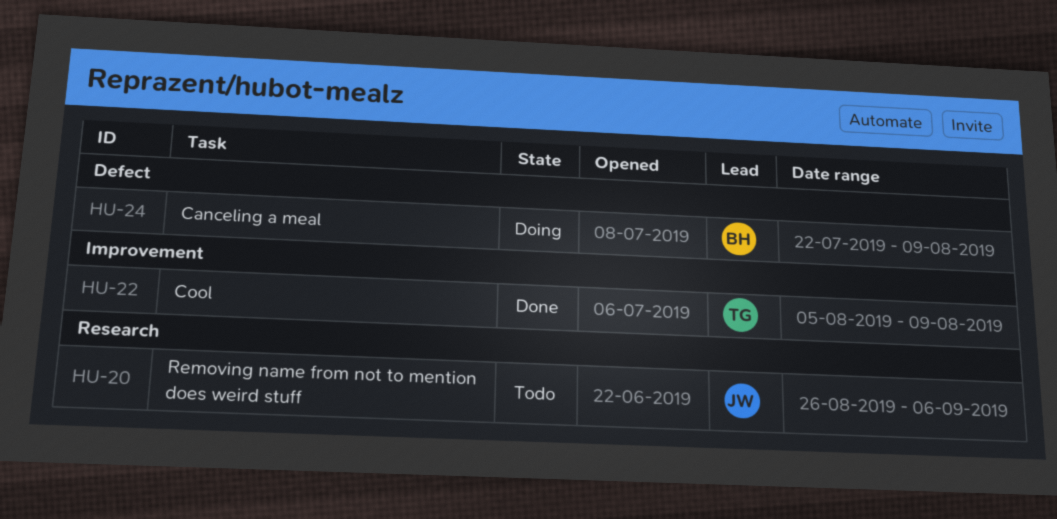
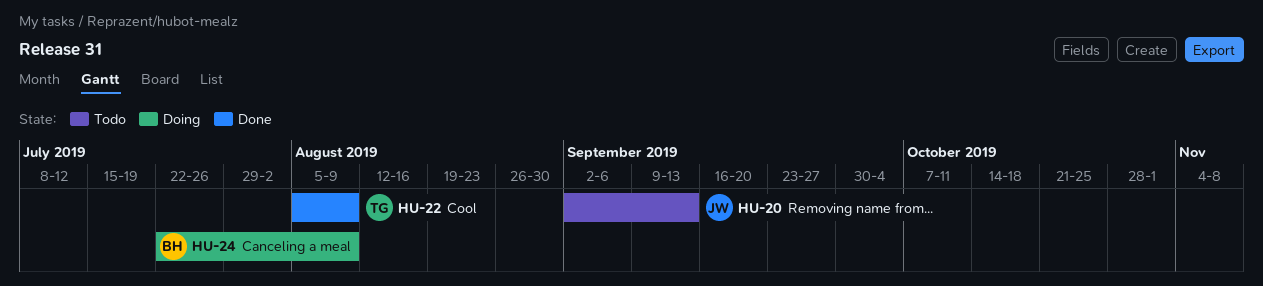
HU-20, start: Aug 26 -> Sep 2
HU-20, due: Sep 6 -> Sep 13

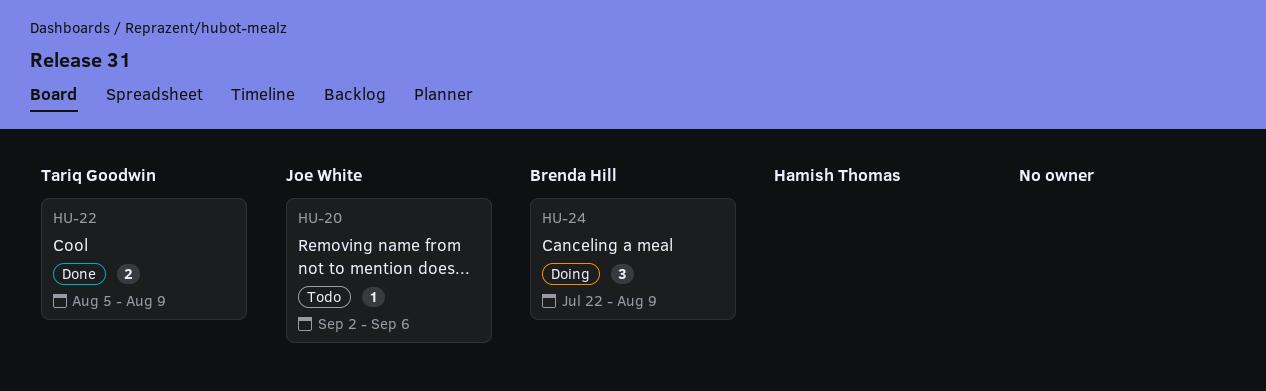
HU-20, due: Sep 13 -> Sep 6

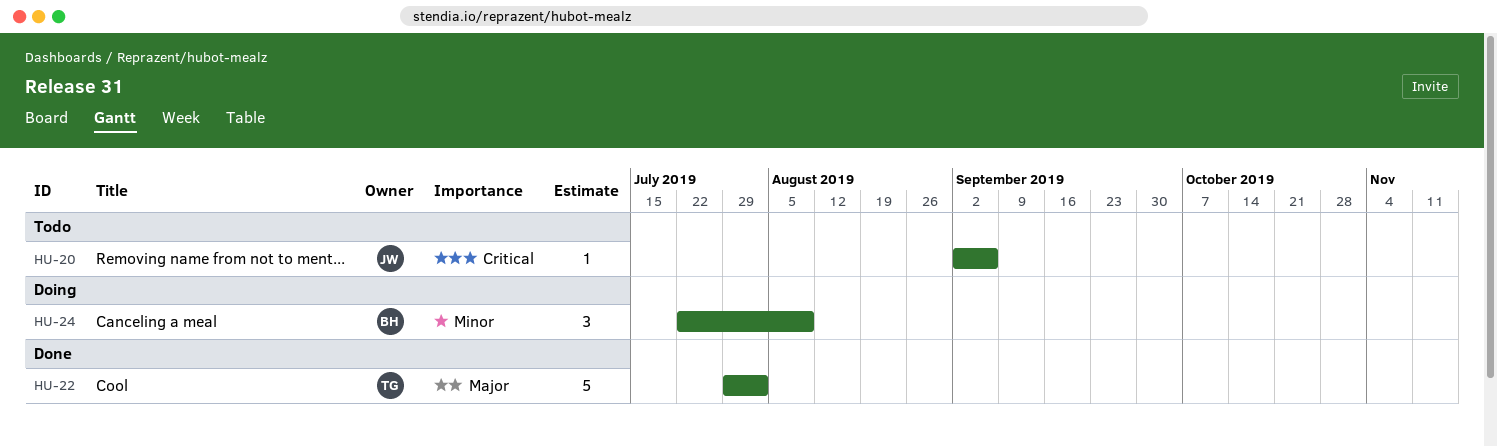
HU-22, estimate: 2 -> 5
HU-22, start: Aug 5 -> Jul 29
HU-22, due: Aug 9 -> Aug 2

